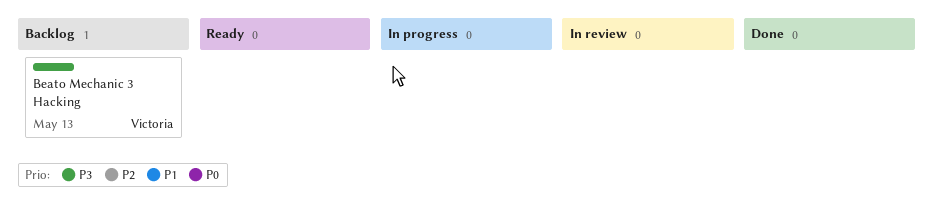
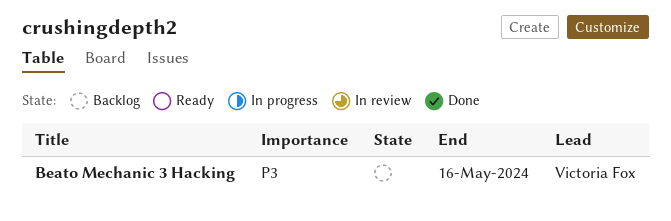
Beato Mechanic 3 Hacking, due: May 13 -> May 16

